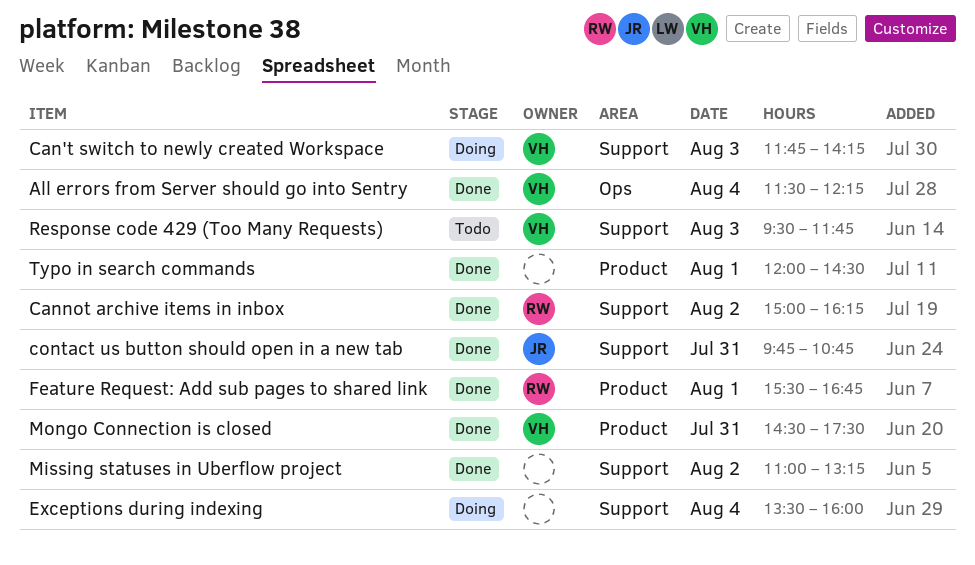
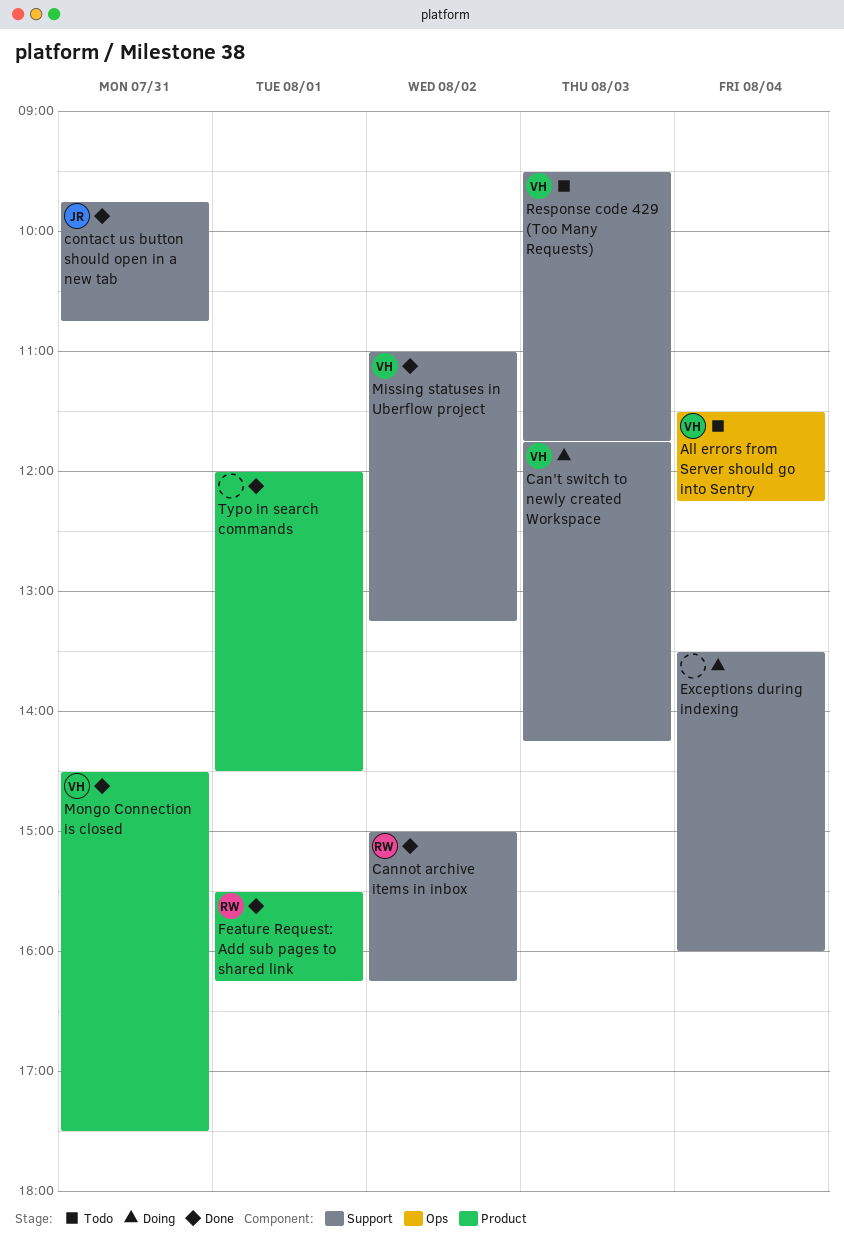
All errors from Server should go into Sentry, status: Done -> Todo
Feature Request: Add sub pages to shared link, ends: 16:45 -> 16:15
Missing statuses in Uberflow project, owner: none -> VH

